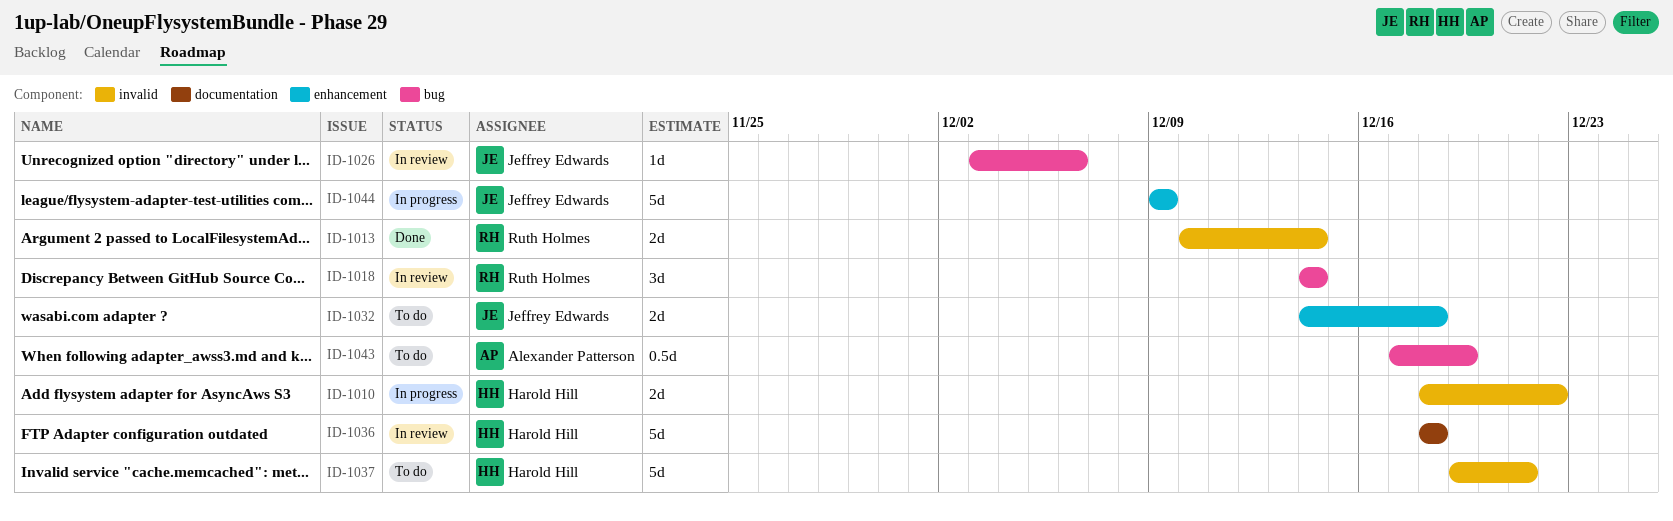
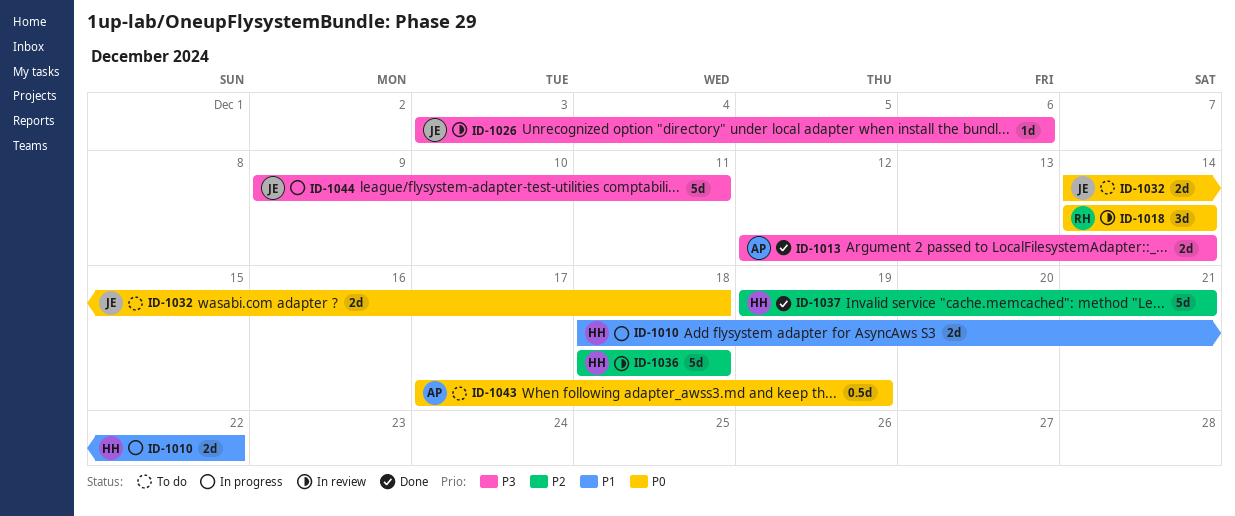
ID-1013, owner: Ruth Holmes -> Alexander Patterson
ID-1013, start: Dec 10 -> Dec 12
ID-1037, status: To do -> Done
ID-1044, due: Dec 9 -> Dec 11

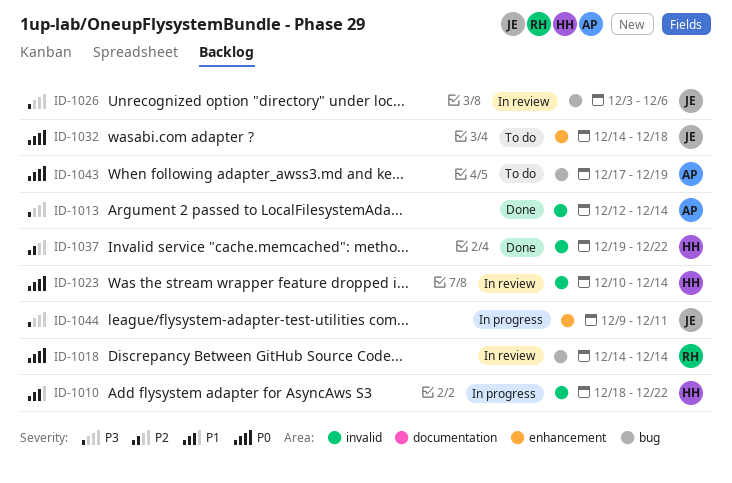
ID-1023: none -> present
ID-1036: present -> none
ID-1037, due: Dec 21 -> Dec 22

